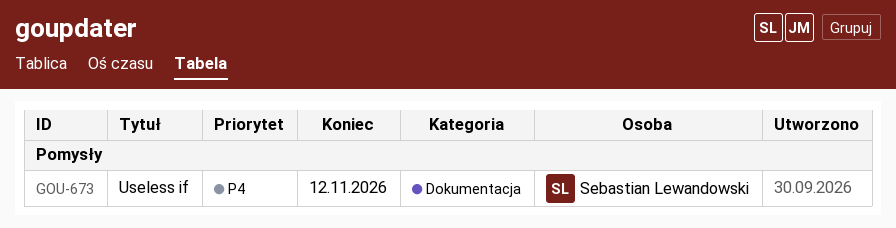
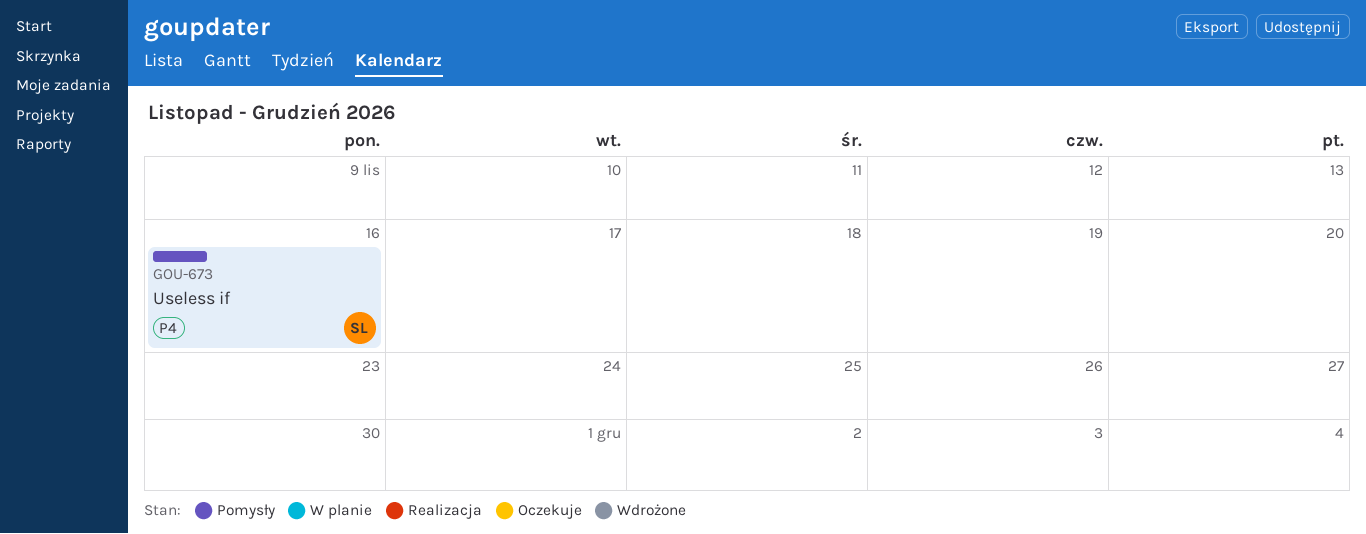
GOU-673, due: Nov 12 -> Nov 16

